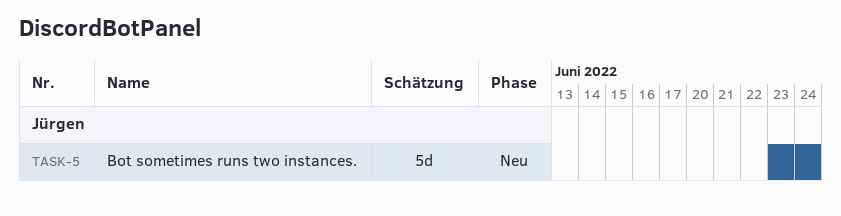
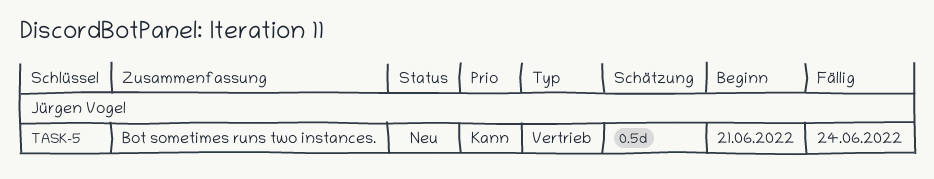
TASK-5, estimate: 5d -> 0.5d
TASK-5, start: Jun 23 -> Jun 21

